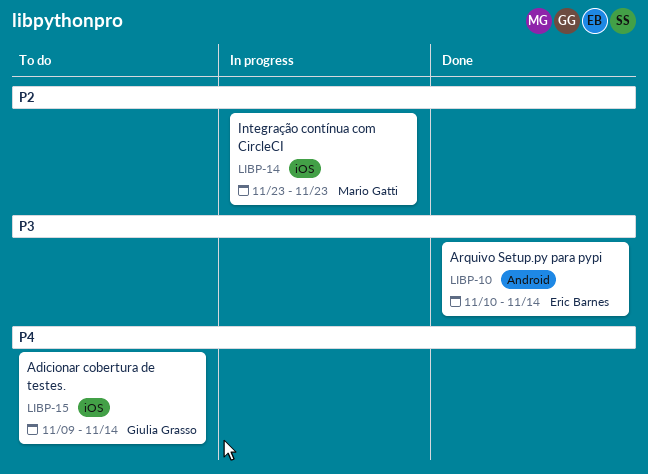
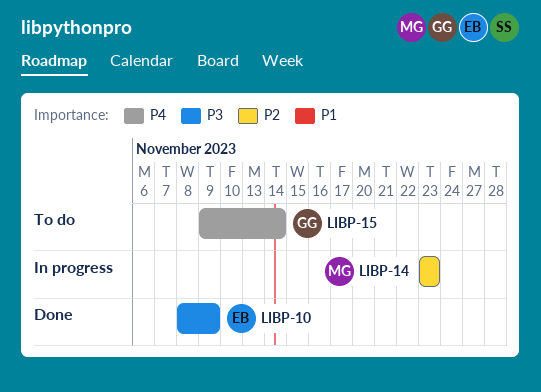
LIBP-10, start: Nov 10 -> Nov 8
LIBP-10, due: Nov 14 -> Nov 9

